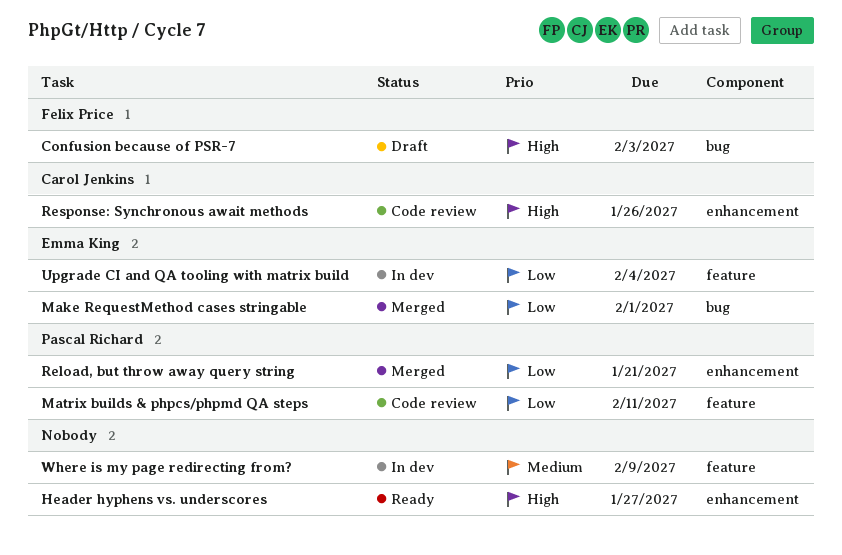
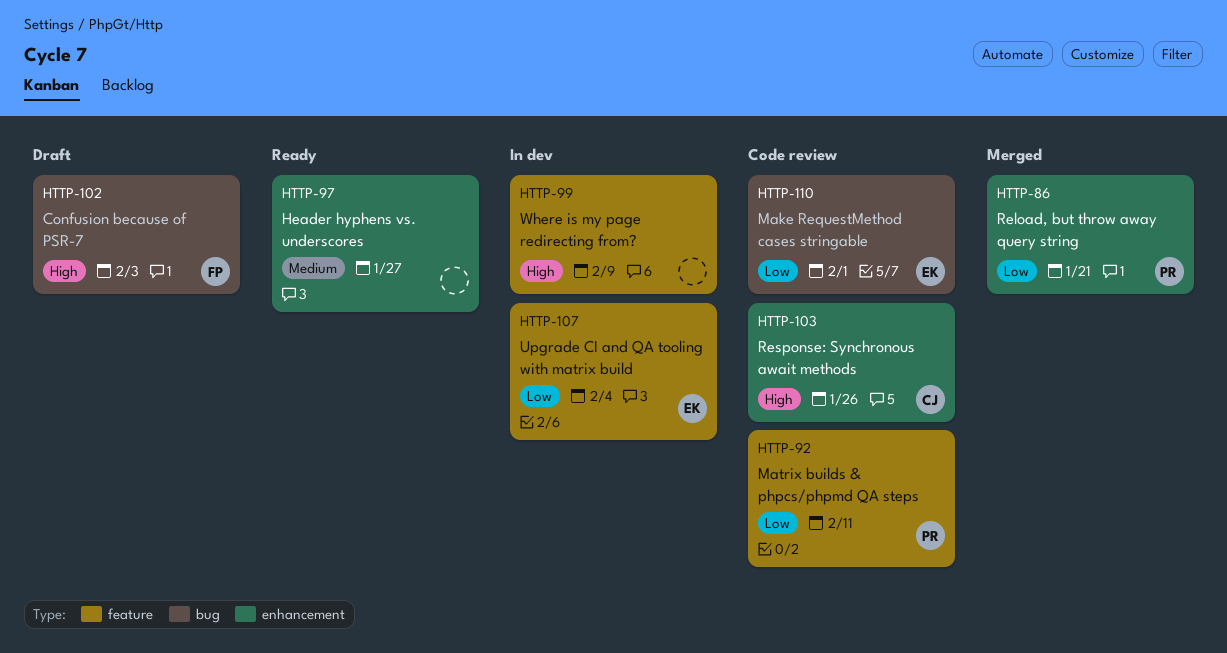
Header hyphens vs. underscores, priority: High -> Medium
Make RequestMethod cases stringable, status: Merged -> Code review
Where is my page redirecting from?, priority: Medium -> High

